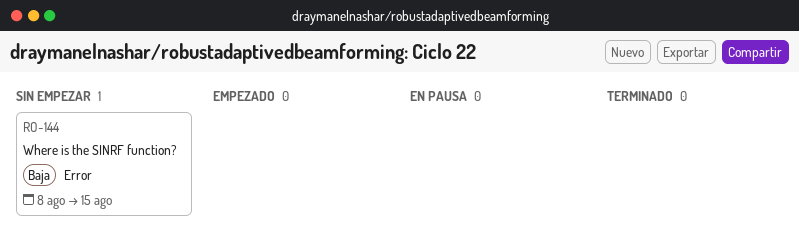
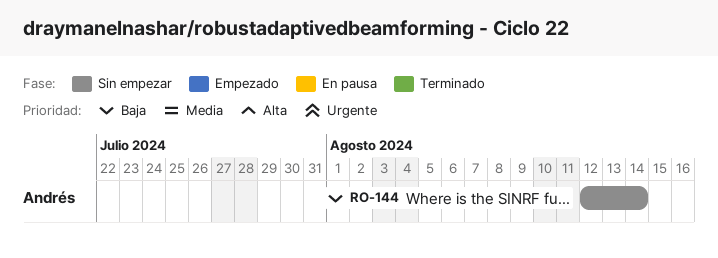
RO-144, start: Aug 8 -> Aug 12
RO-144, due: Aug 15 -> Aug 14

